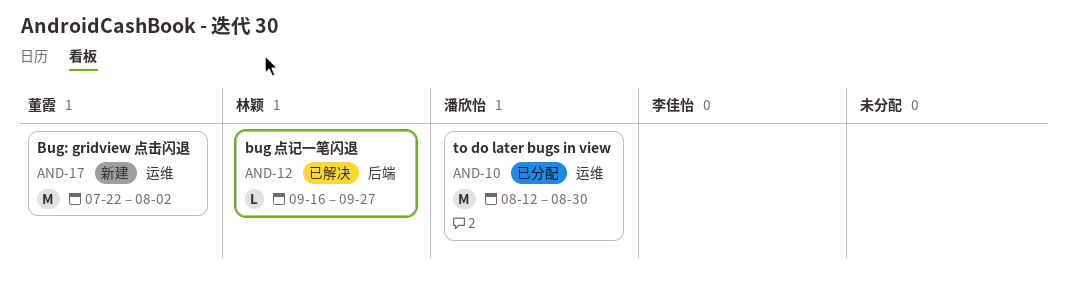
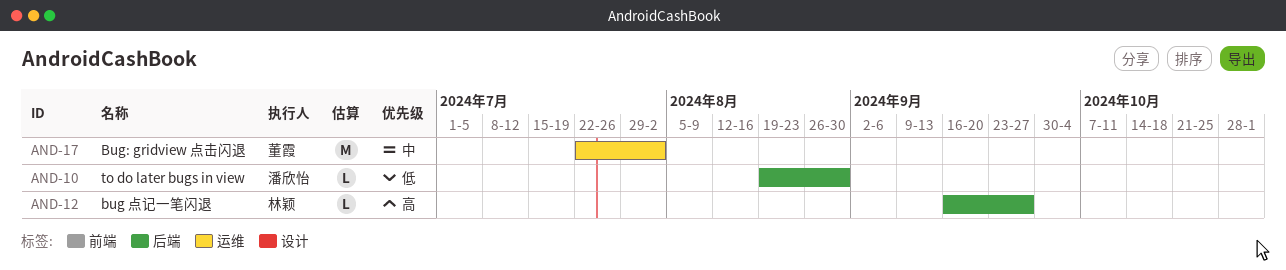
AND-10, label: 运维 -> 后端
AND-10, estimate: M -> L
AND-10, start: Aug 12 -> Aug 19

